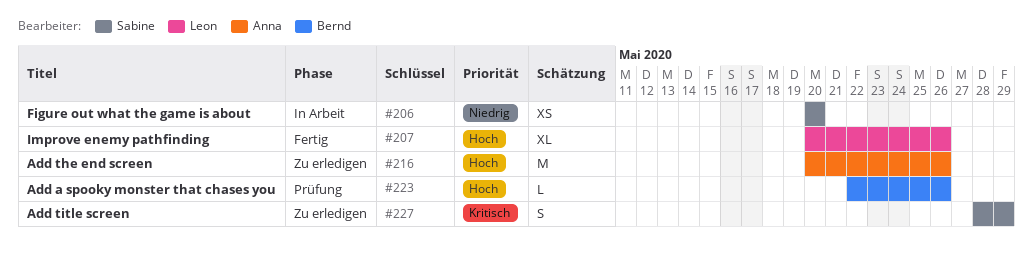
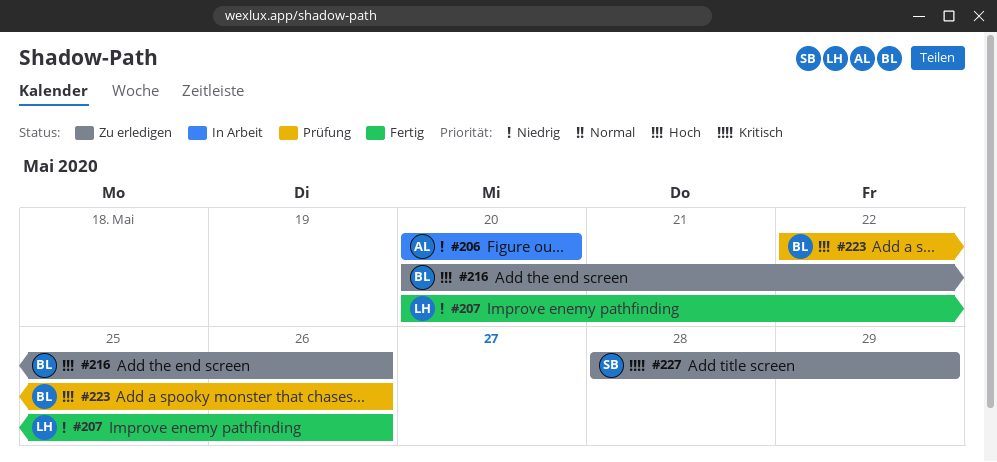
#206, owner: Sabine -> Anna
#207, priority: Hoch -> Niedrig
#216, owner: Anna -> Bernd

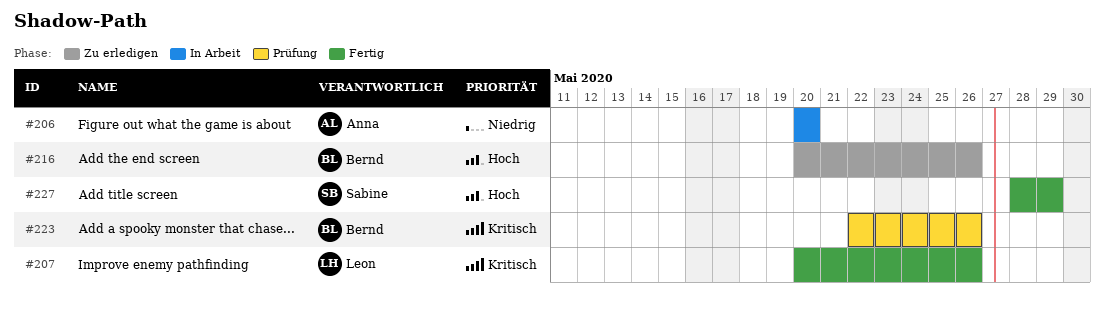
#207, priority: Niedrig -> Kritisch
#223, priority: Hoch -> Kritisch
#227, status: Zu erledigen -> Fertig
#227, priority: Kritisch -> Hoch

